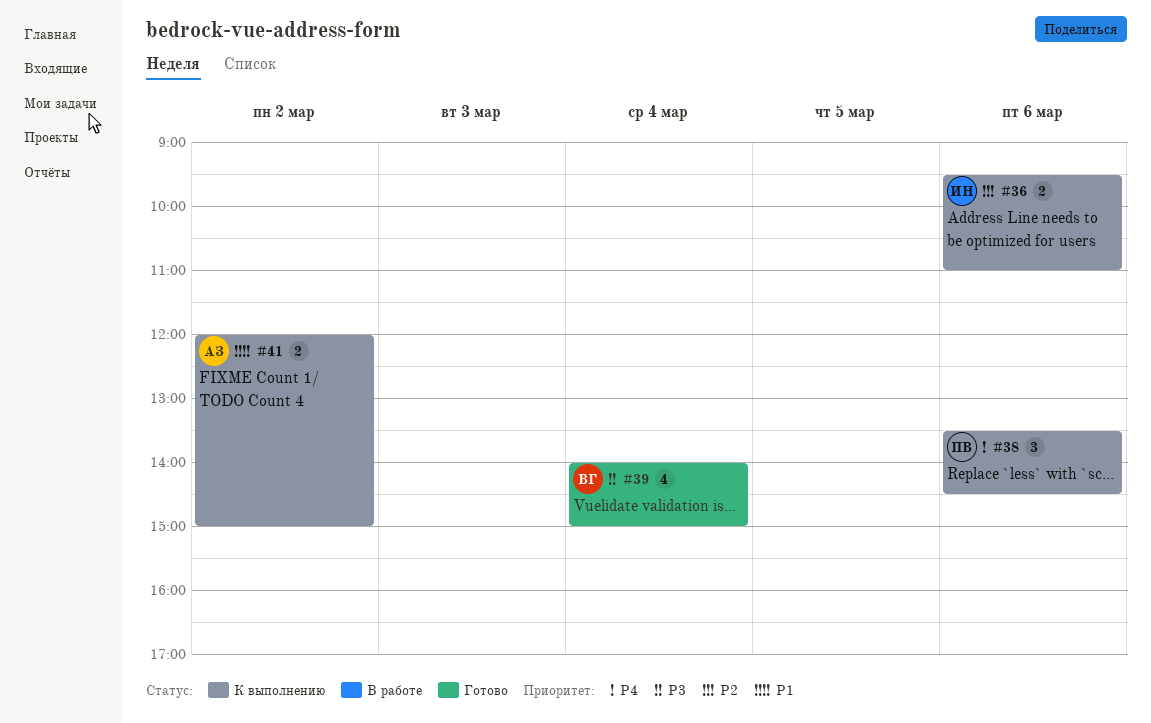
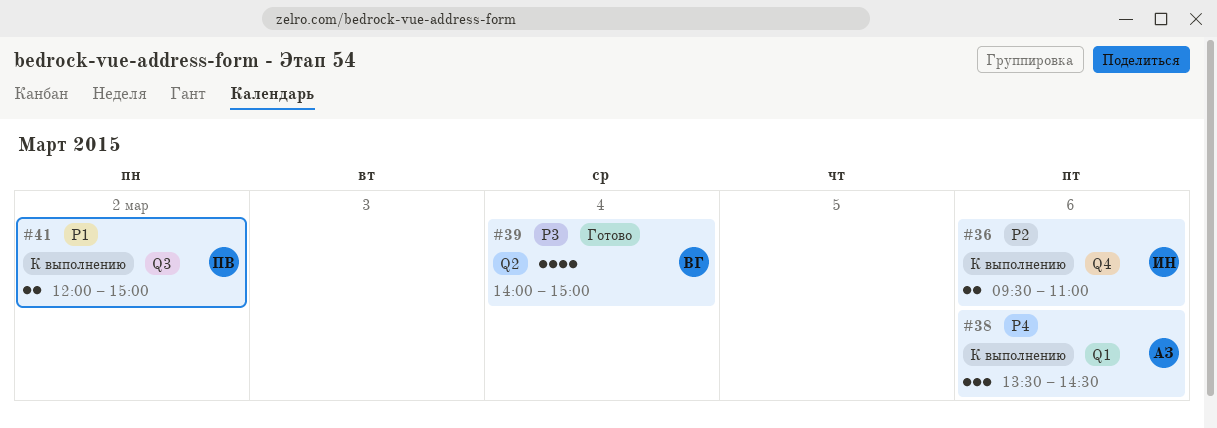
#38, owner: ПВ -> АЗ
#41, owner: АЗ -> ПВ

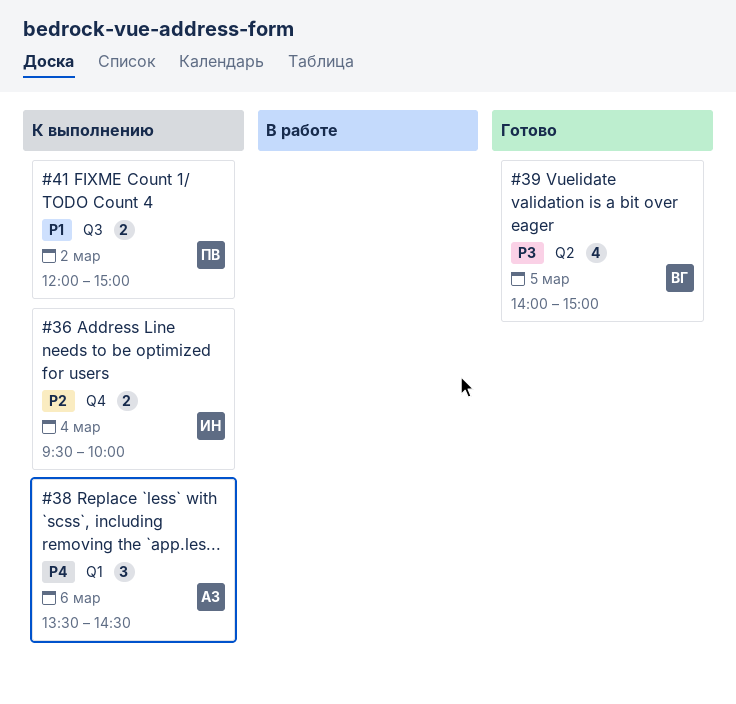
#36, day: Mar 6 -> Mar 4
#36, ends: 11:00 -> 10:00
#39, day: Mar 4 -> Mar 5

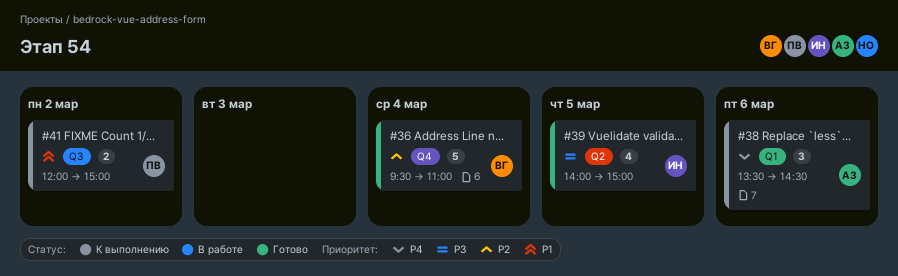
#36, status: К выполнению -> Готово
#36, owner: ИН -> ВГ
#36, estimate: 2 -> 5
#36, ends: 10:00 -> 11:00
#39, owner: ВГ -> ИН

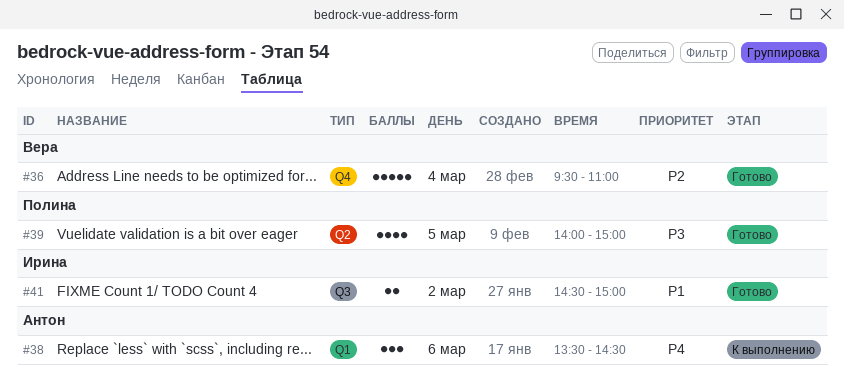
#39, owner: Ирина -> Полина
#41, status: К выполнению -> Готово
#41, owner: Полина -> Ирина
#41, begins: 12:00 -> 14:30

